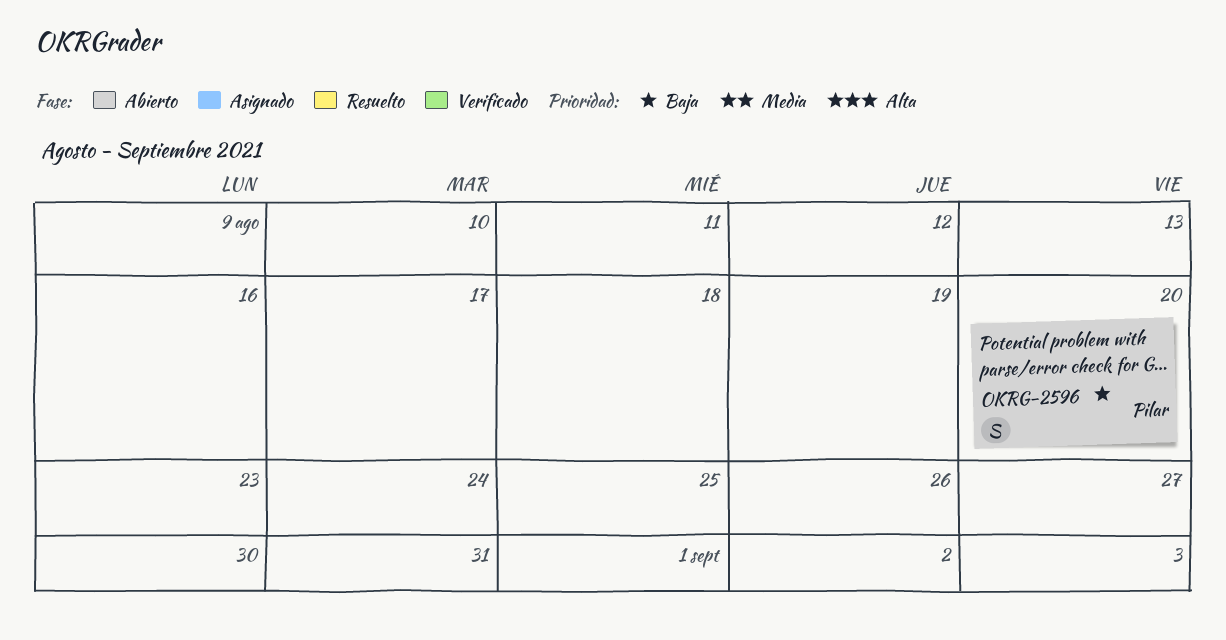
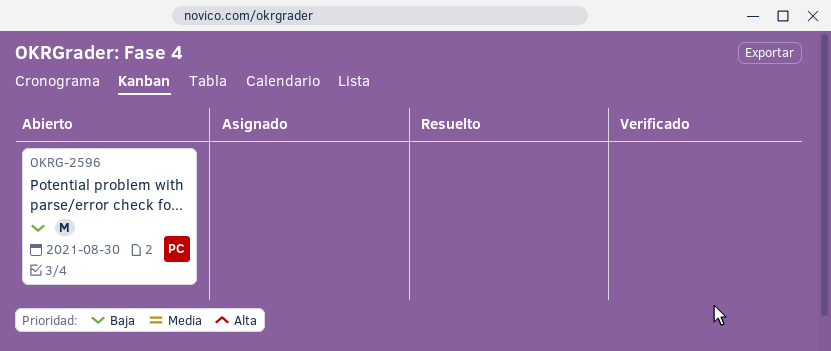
OKRG-2596, estimate: S -> M
OKRG-2596, due: Aug 20 -> Aug 30

